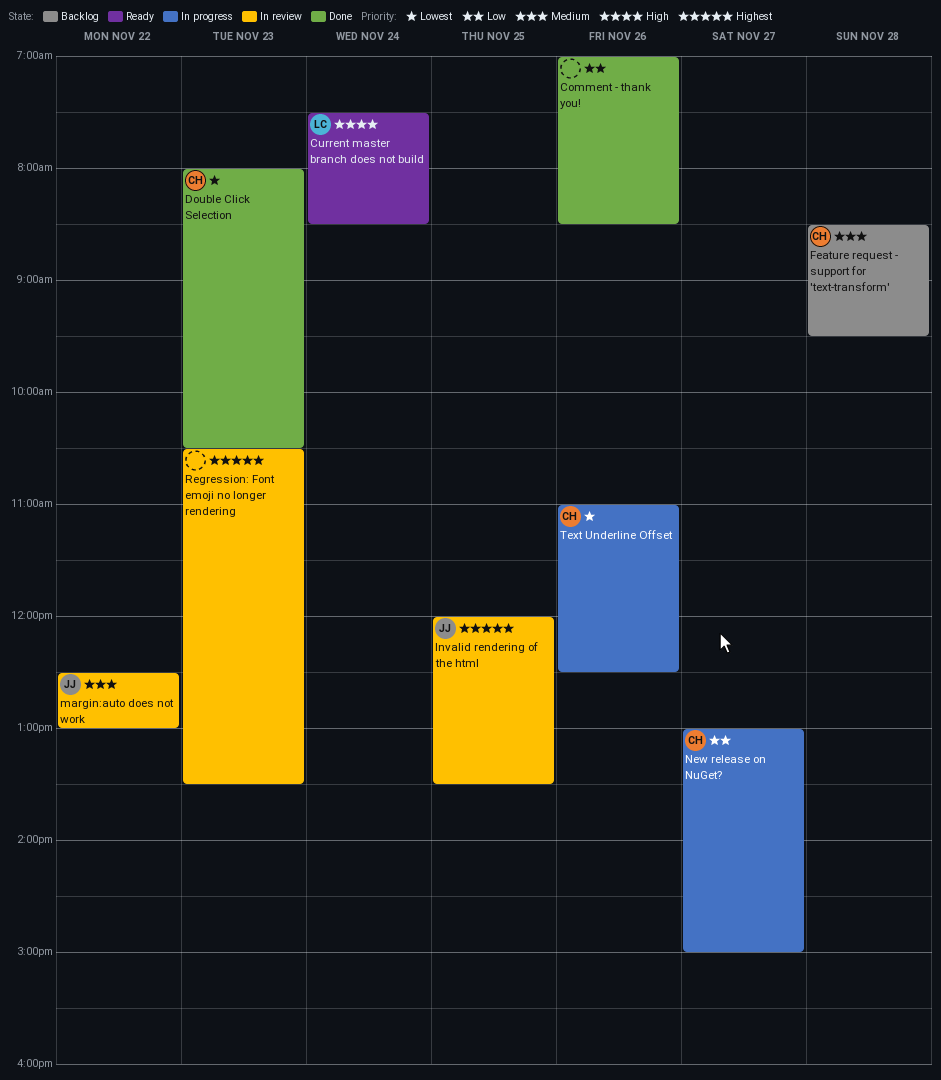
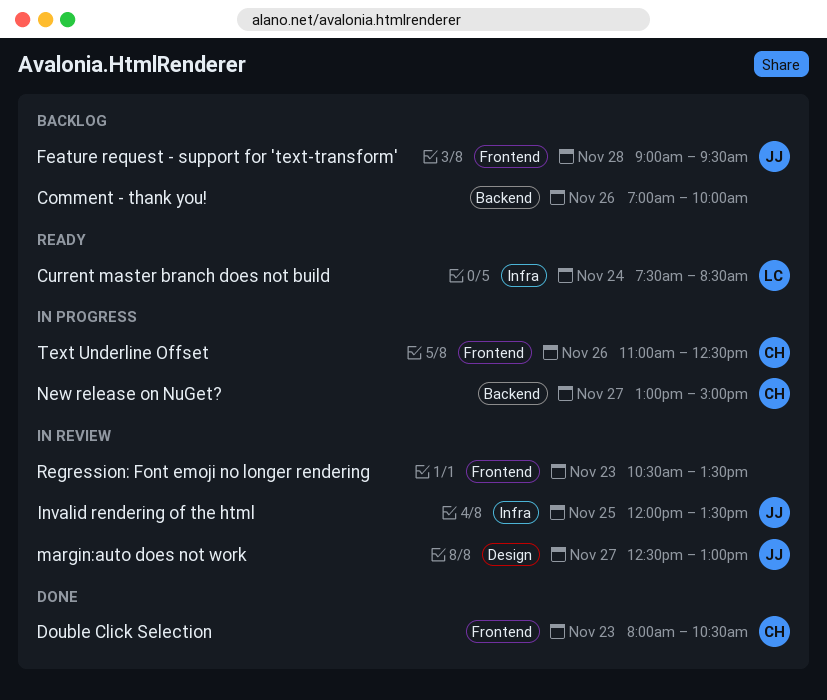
Comment - thank you!, status: Done -> Backlog
Comment - thank you!, ends: 08:30 -> 10:00
Feature request - support for 'text-transform', owner: CH -> JJ
Feature request - support for 'text-transform', begins: 08:30 -> 09:00
margin:auto does not work, day: Nov 22 -> Nov 27

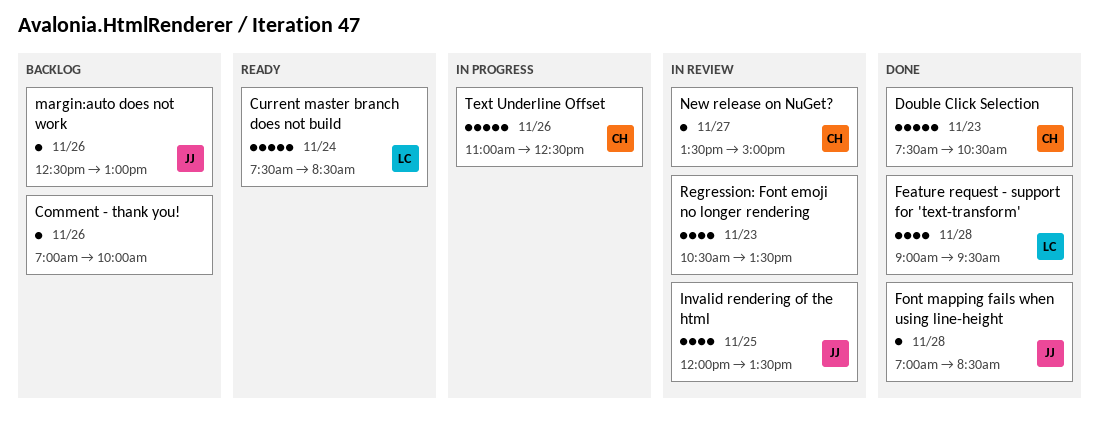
Double Click Selection, begins: 08:00 -> 07:30
Feature request - support for 'text-transform', status: Backlog -> Done
Feature request - support for 'text-transform', owner: JJ -> LC
Font mapping fails when using line-height: none -> present
margin:auto does not work, status: In review -> Backlog
margin:auto does not work, day: Nov 27 -> Nov 26
New release on NuGet?, status: In progress -> In review
New release on NuGet?, begins: 13:00 -> 13:30

